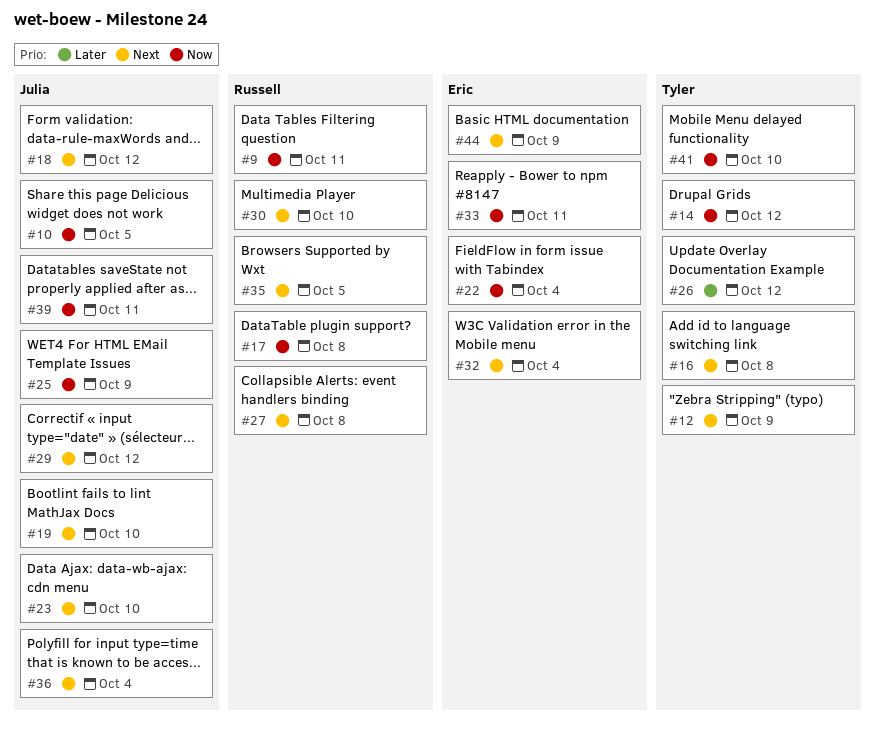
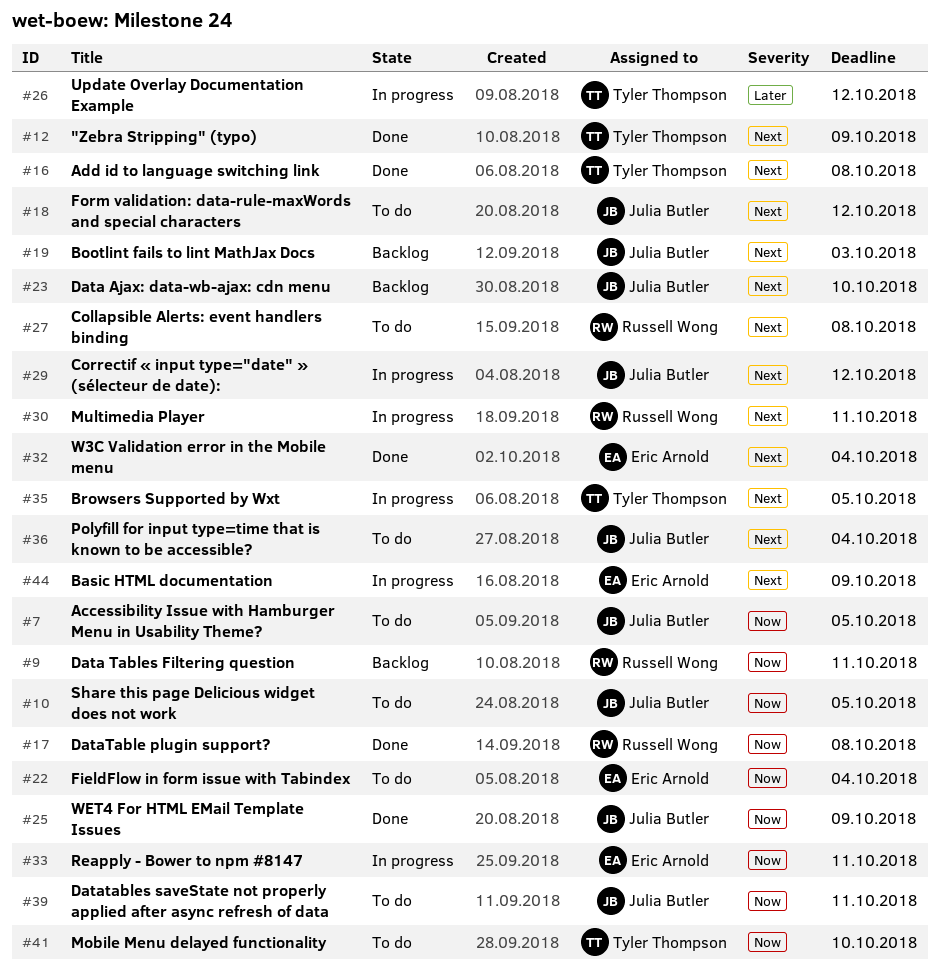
#7: none -> present
#14: present -> none
#19, due: Oct 10 -> Oct 3
#30, due: Oct 10 -> Oct 11
#35, owner: Russell Wong -> Tyler Thompson

